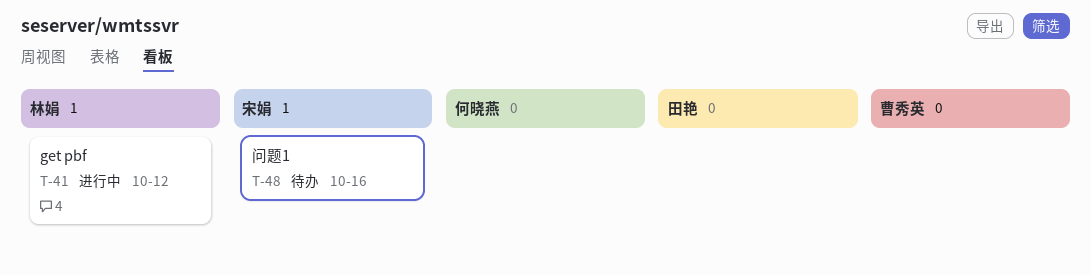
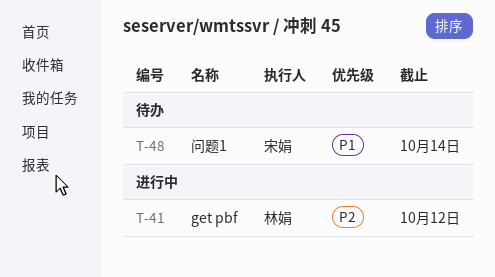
T-48, due: Oct 16 -> Oct 14

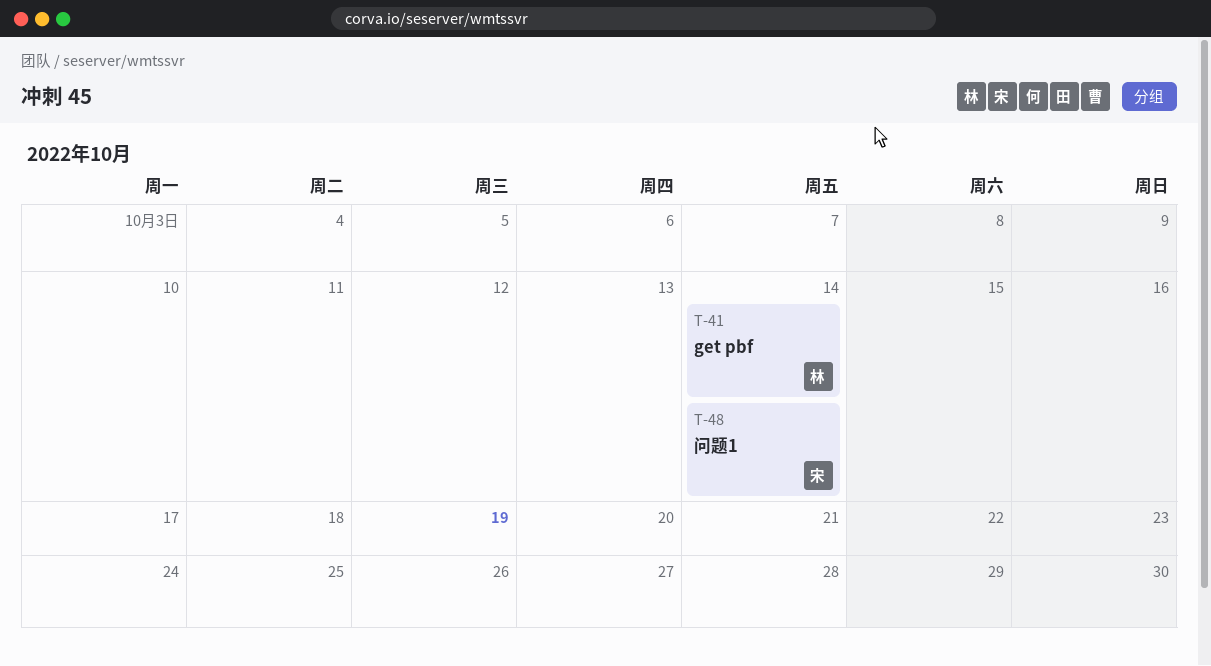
T-41, due: Oct 12 -> Oct 14

